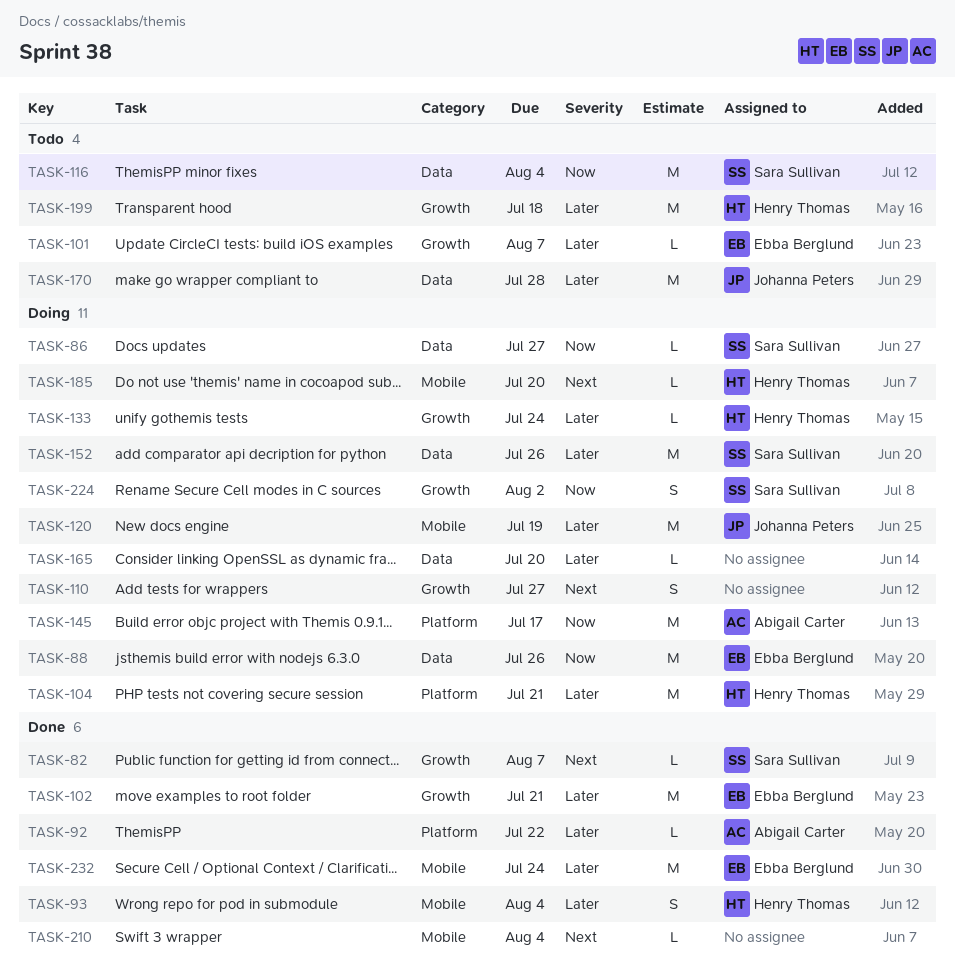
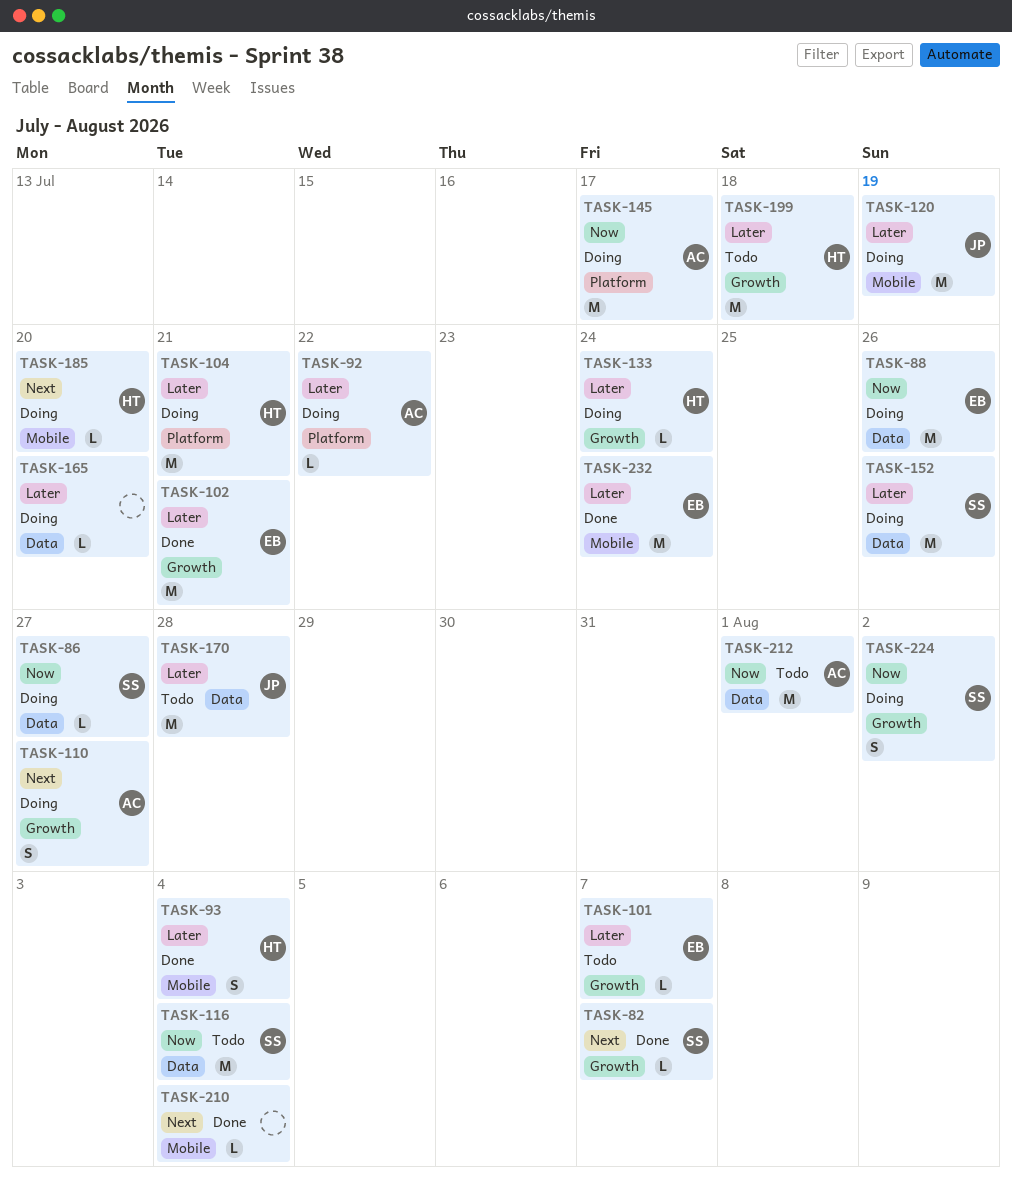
TASK-92, status: Done -> Doing
TASK-110, owner: none -> Abigail Carter
TASK-212: none -> present

